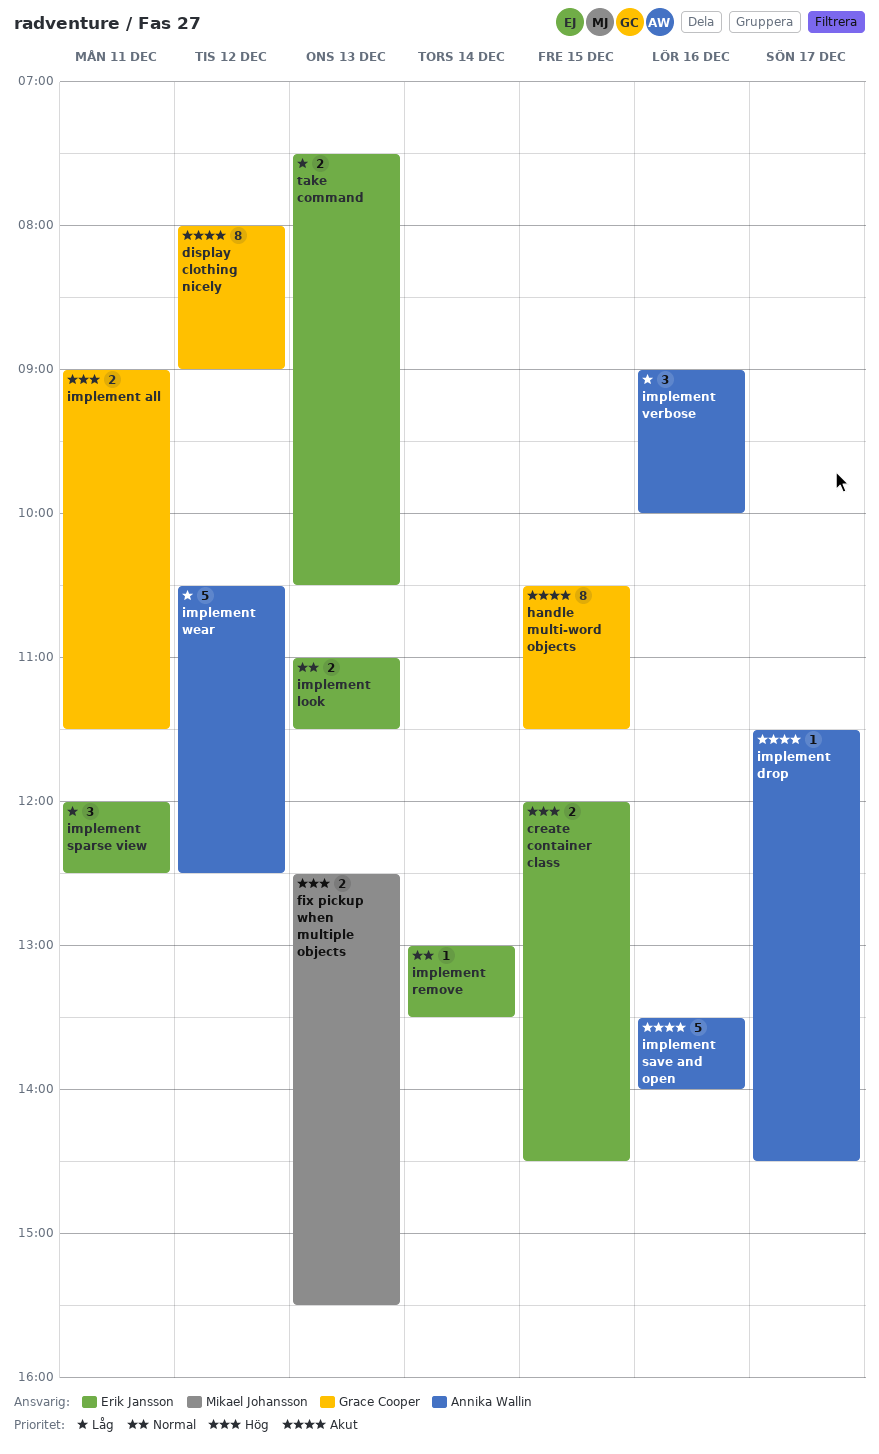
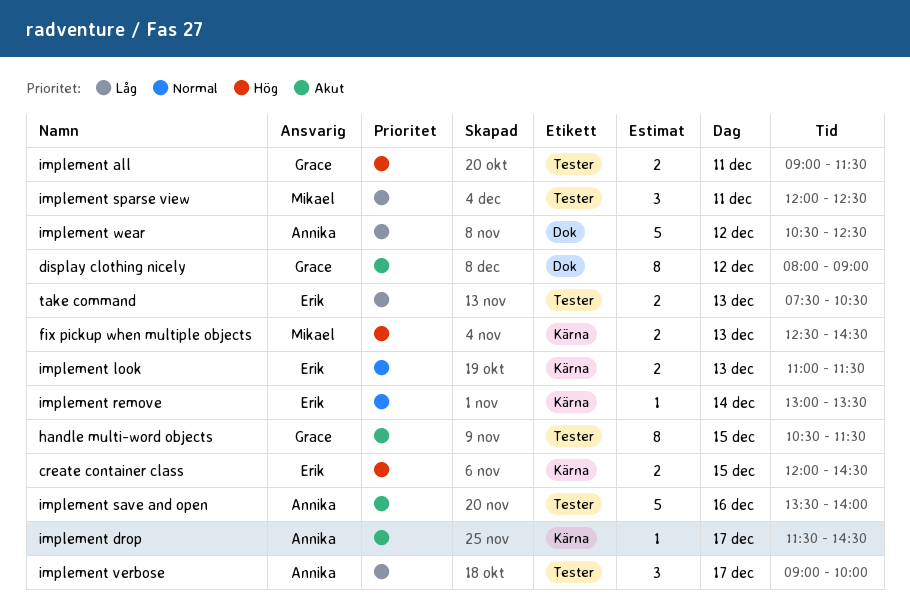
fix pickup when multiple objects, ends: 15:30 -> 14:30
implement sparse view, owner: Erik Jansson -> Mikael Johansson
implement verbose, day: Dec 16 -> Dec 17

